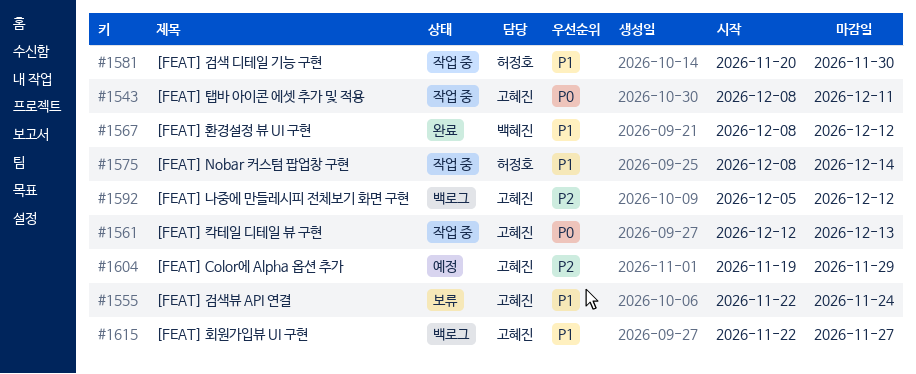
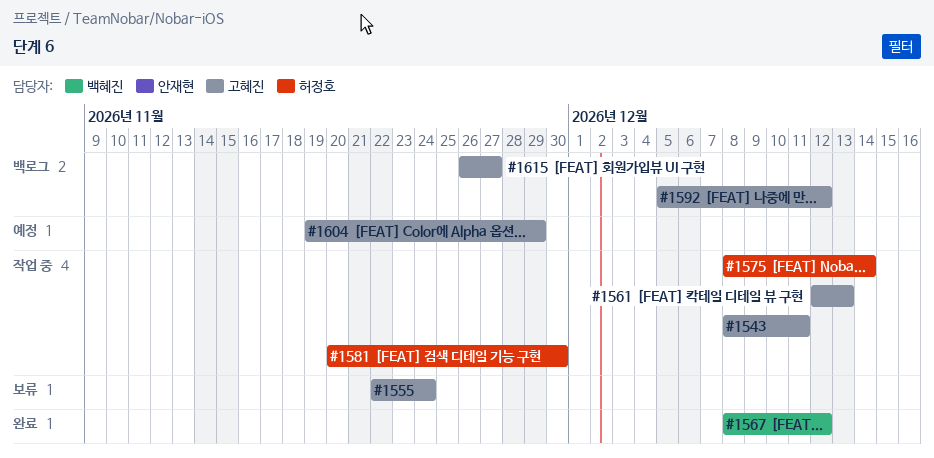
#1615, start: Nov 22 -> Nov 26

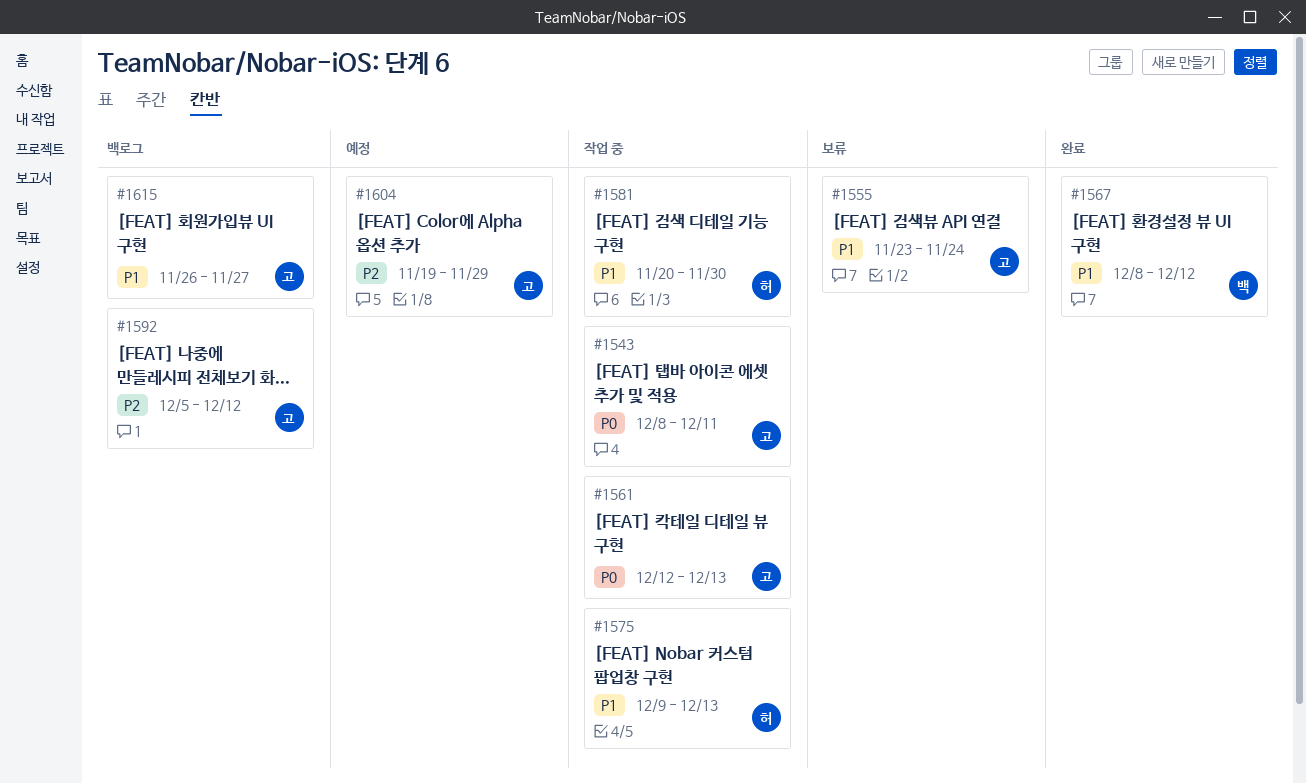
#1555, start: Nov 22 -> Nov 23
#1575, start: Dec 8 -> Dec 9
#1575, due: Dec 14 -> Dec 13

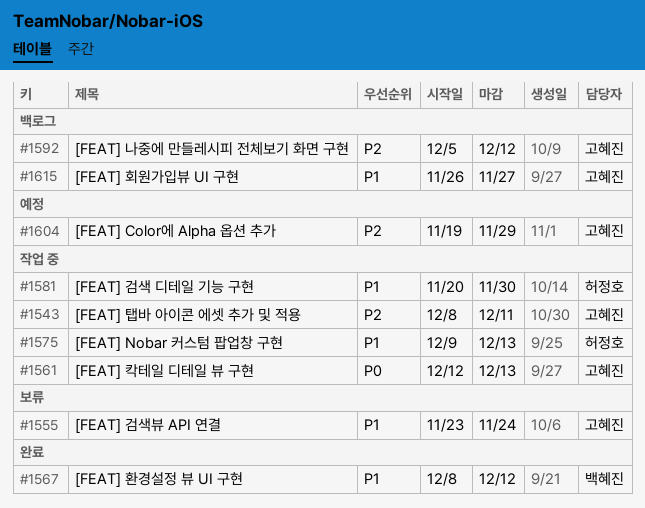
#1543, priority: P0 -> P2

